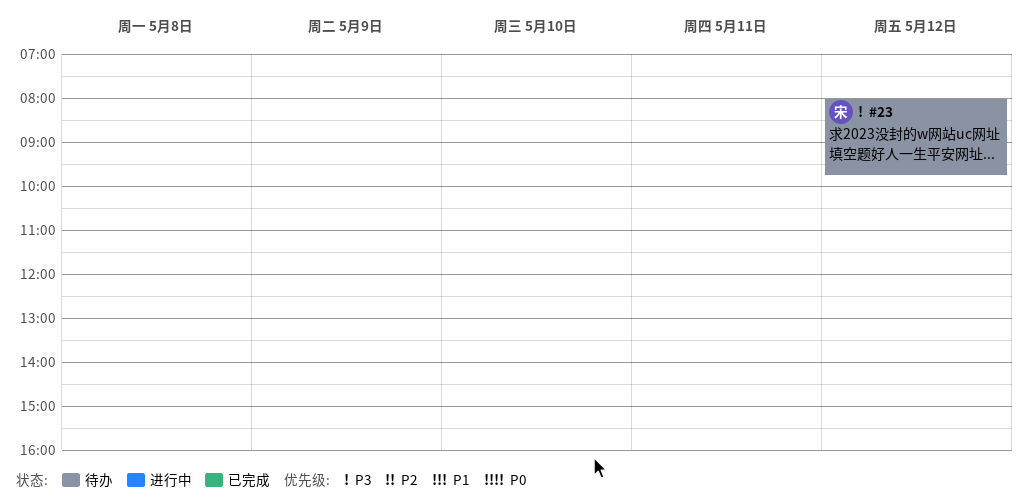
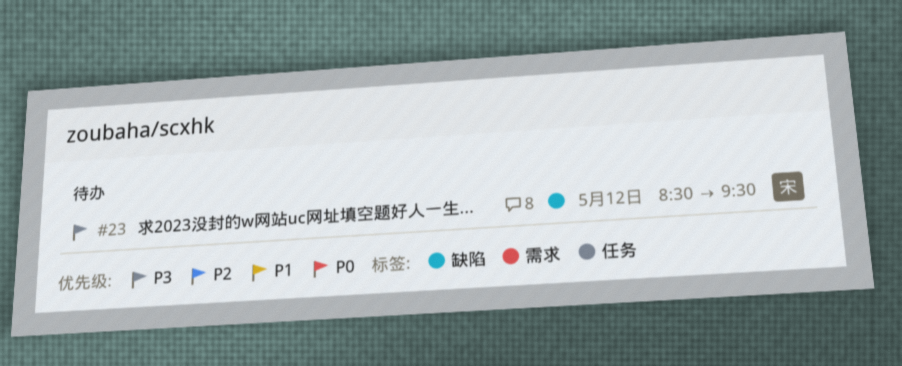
#23, begins: 08:00 -> 08:30
#23, ends: 09:45 -> 09:30

